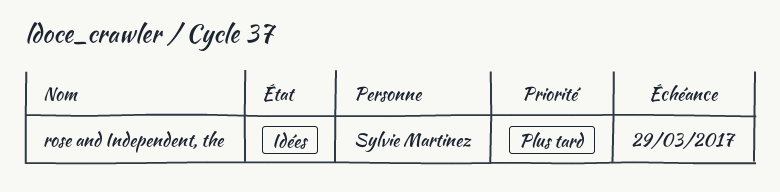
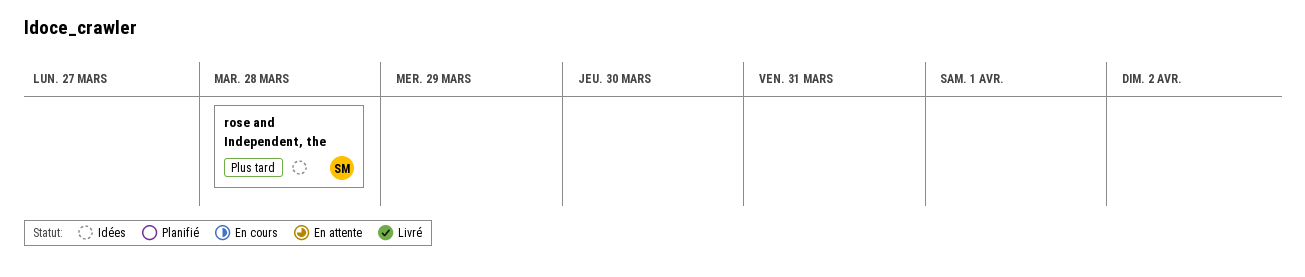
rose and Independent, the, due: Mar 29 -> Mar 28

